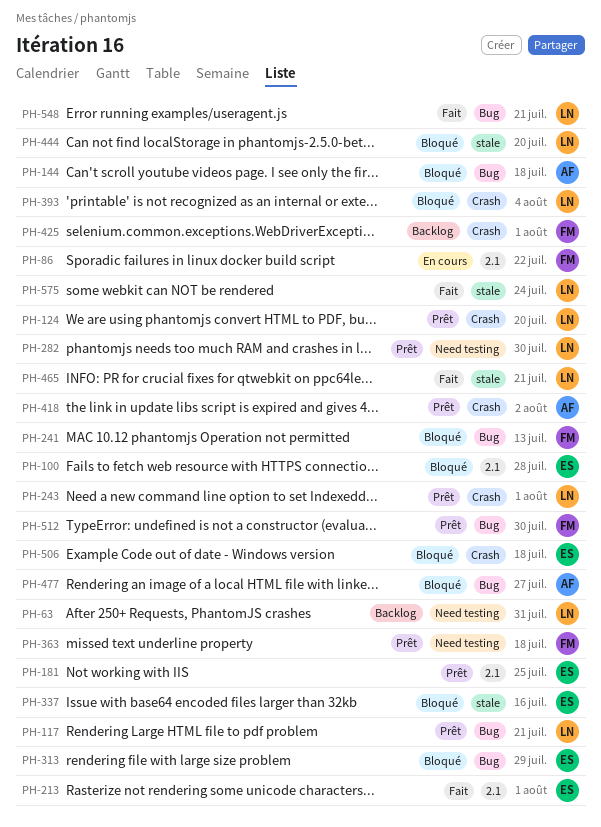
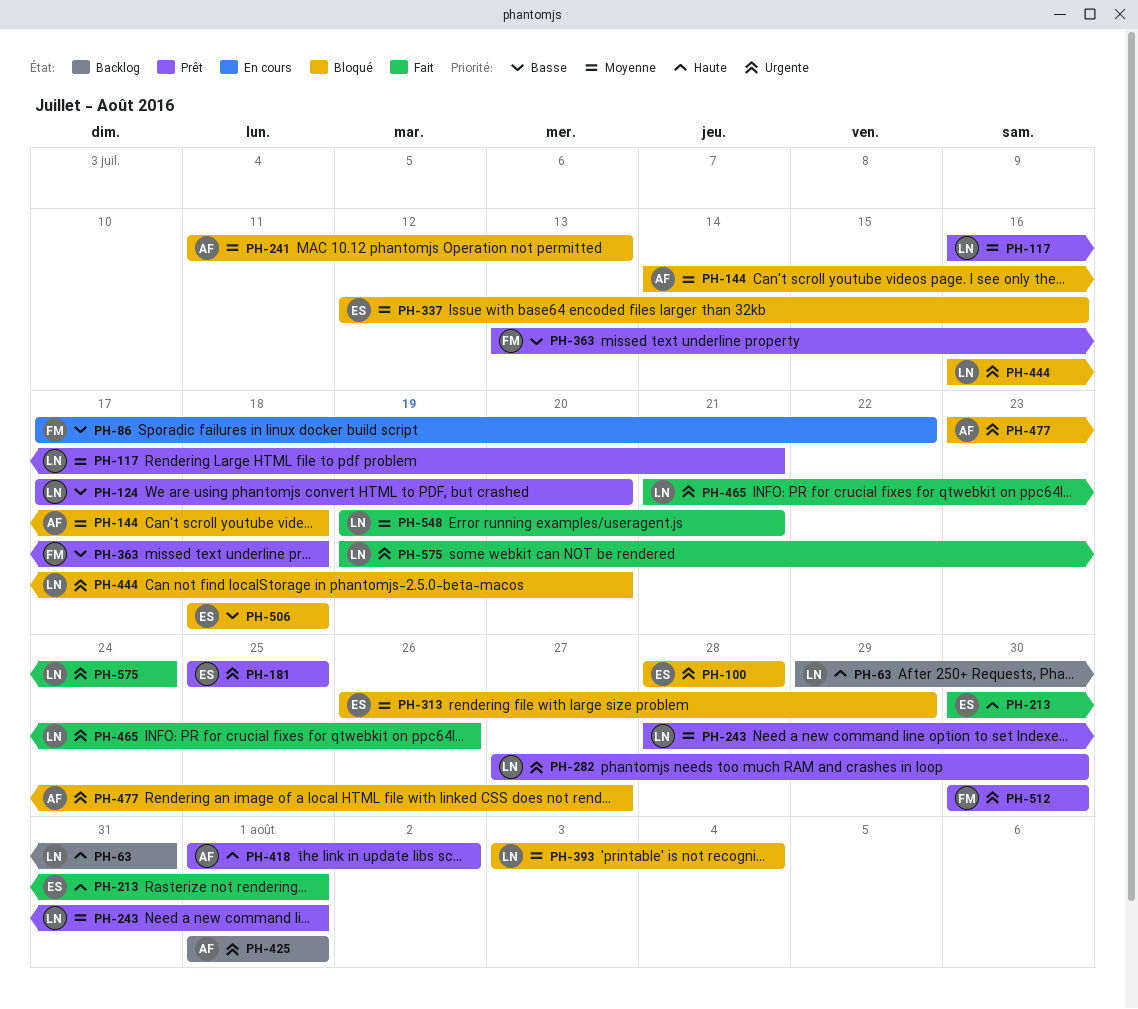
PH-241, owner: FM -> AF
PH-425, owner: FM -> AF
PH-465, due: Jul 21 -> Jul 26

